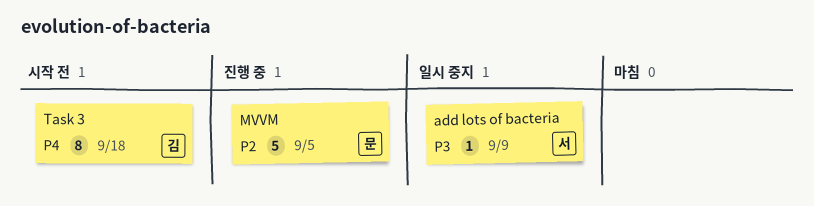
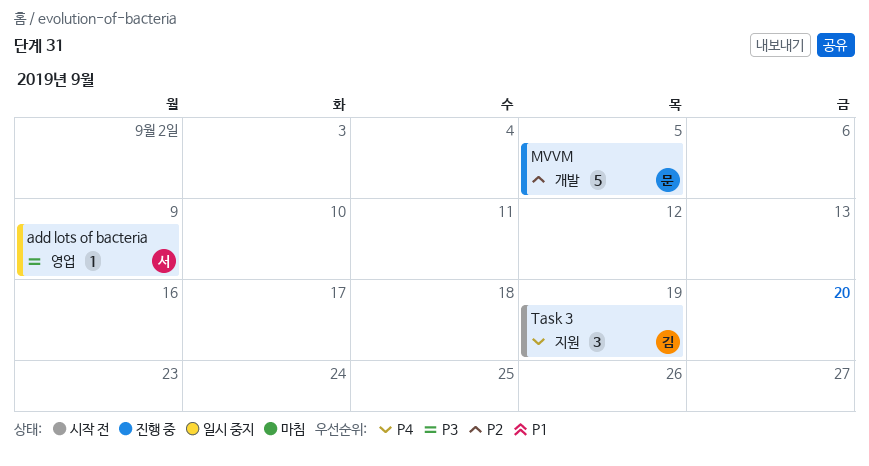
Task 3, estimate: 8 -> 3
Task 3, due: Sep 18 -> Sep 19

